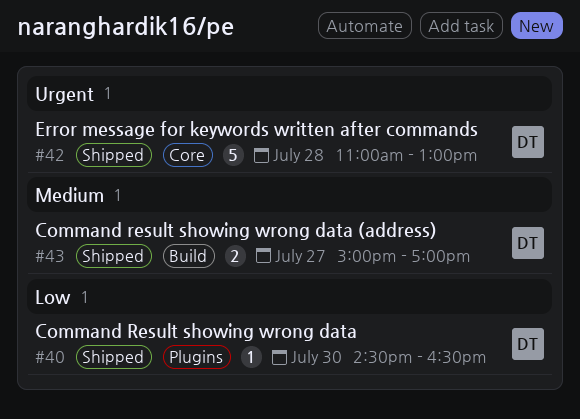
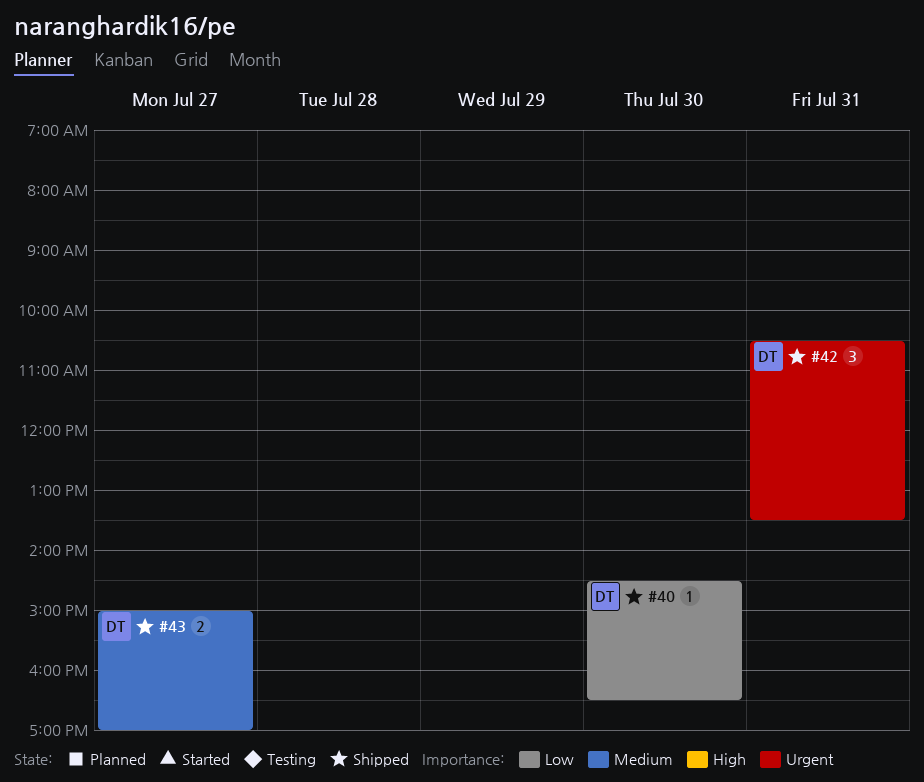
#42, estimate: 5 -> 3
#42, day: Jul 28 -> Jul 31
#42, begins: 11:00 -> 10:30
#42, ends: 13:00 -> 13:30

